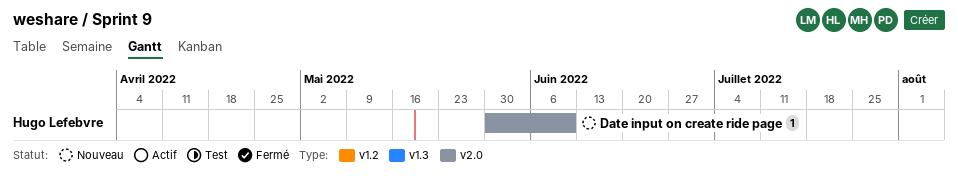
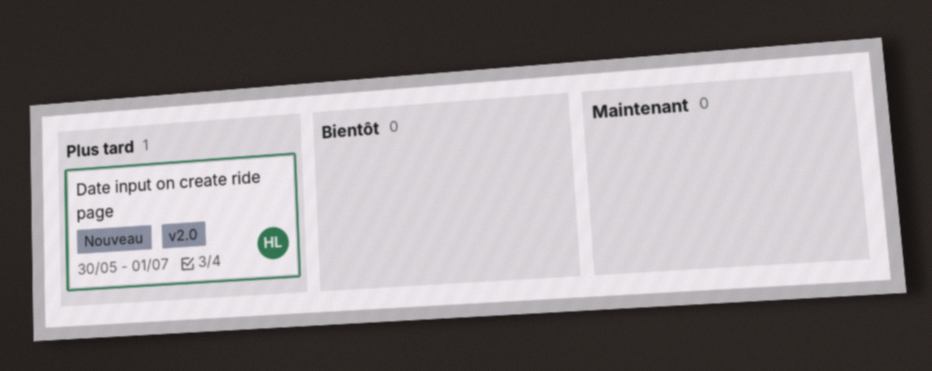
Date input on create ride page, due: Jun 10 -> Jul 1

